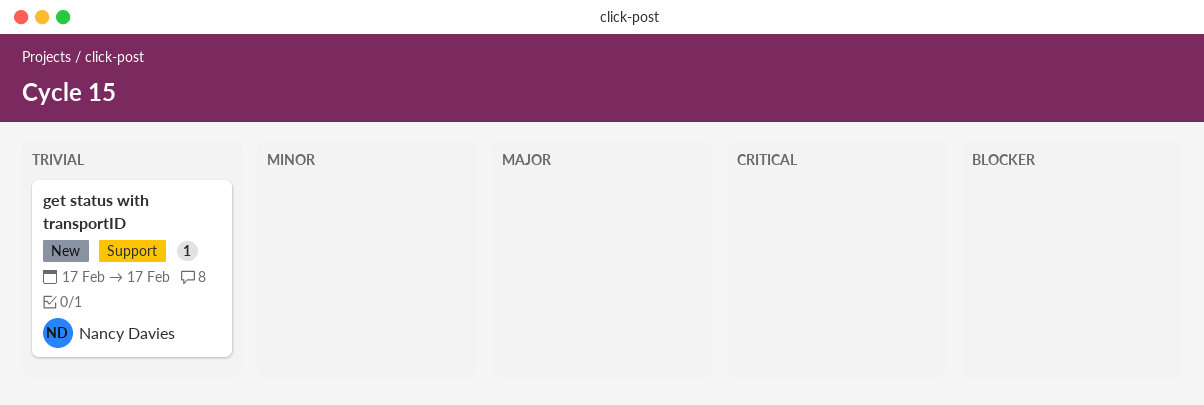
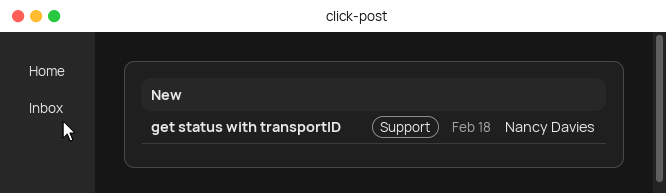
get status with transportID, due: Feb 17 -> Feb 18

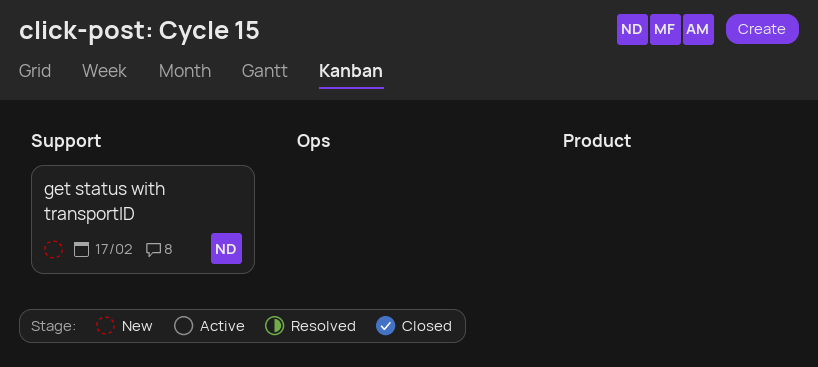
get status with transportID, due: Feb 18 -> Feb 17

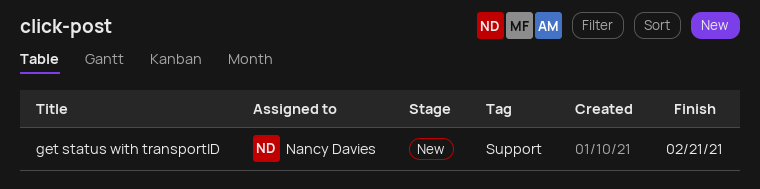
get status with transportID, due: Feb 17 -> Feb 21

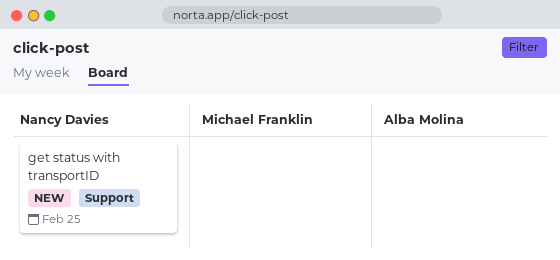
get status with transportID, due: Feb 21 -> Feb 25

